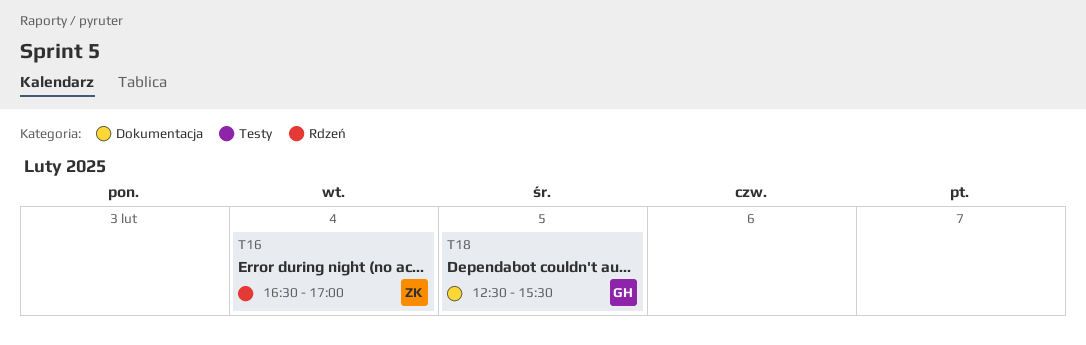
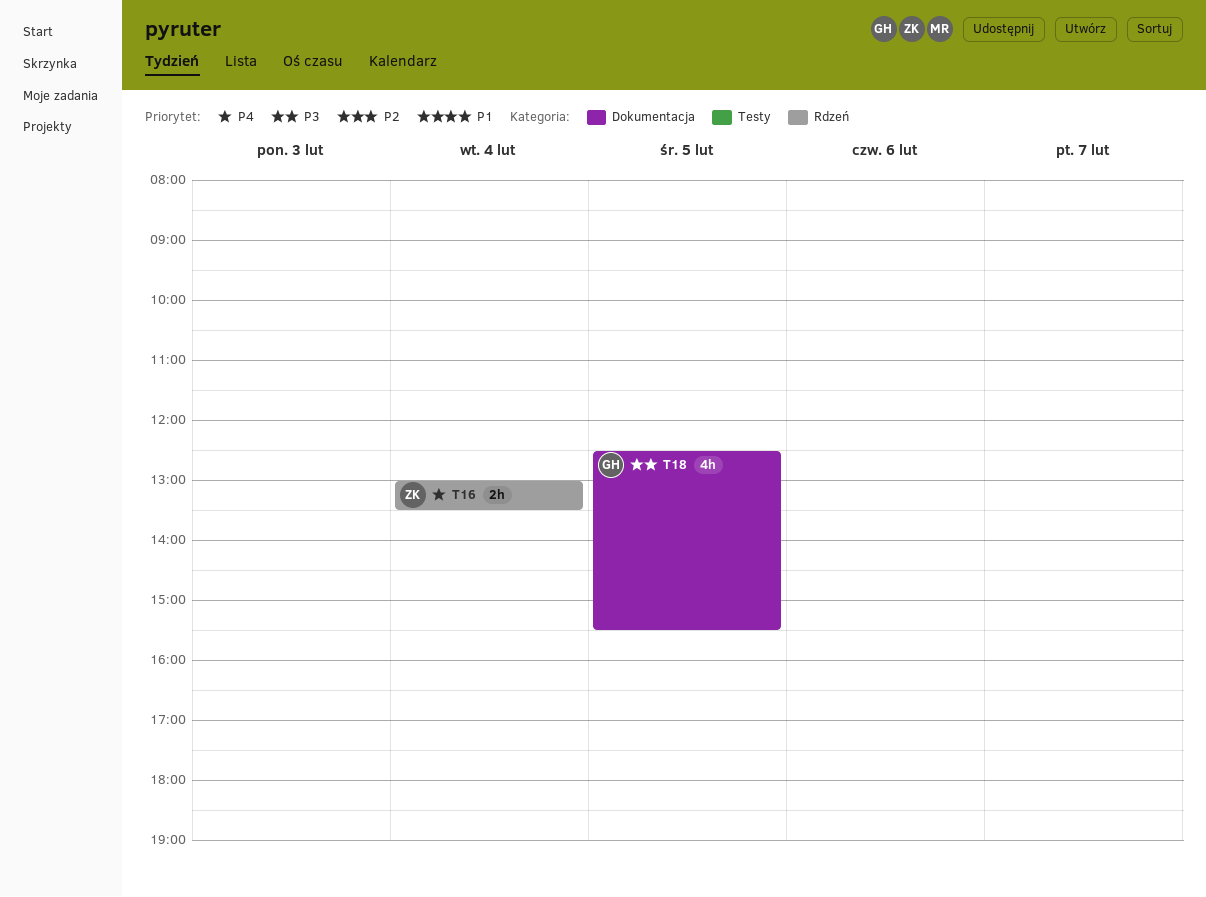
T16, begins: 16:30 -> 13:00
T16, ends: 17:00 -> 13:30

